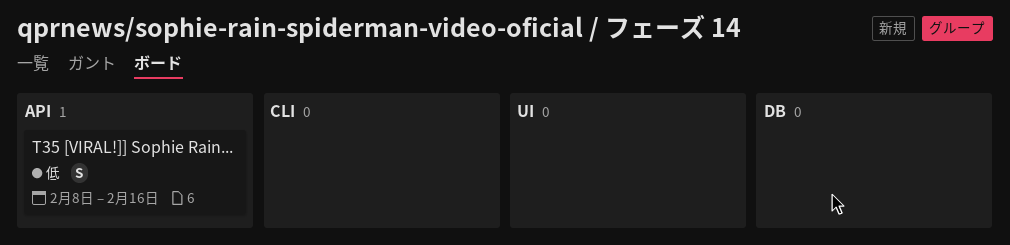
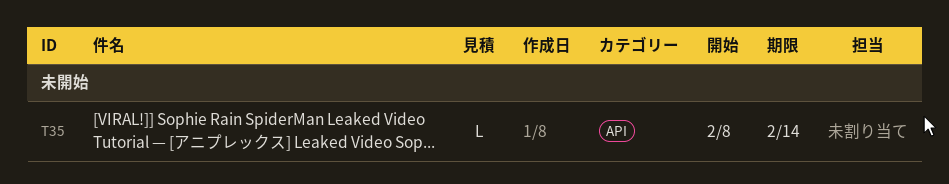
T35, estimate: S -> L
T35, due: Feb 16 -> Feb 14

